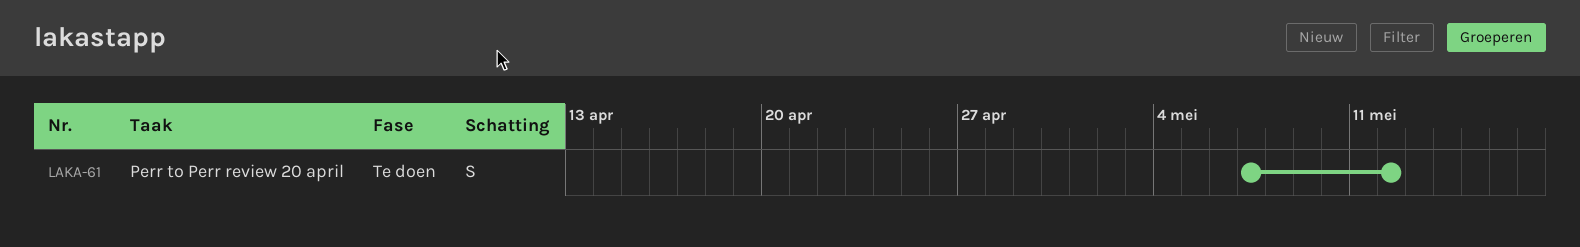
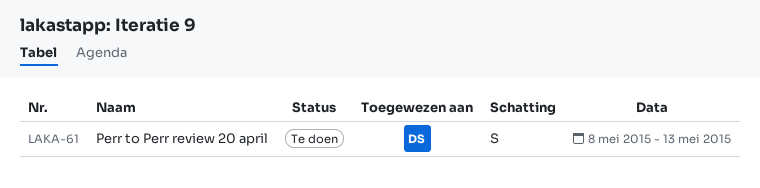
LAKA-61, start: May 7 -> May 8
LAKA-61, due: May 12 -> May 13

